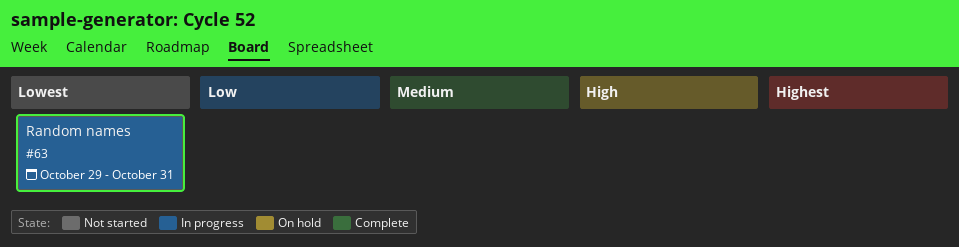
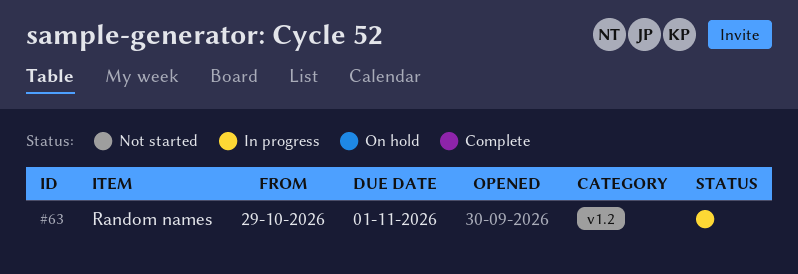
#63, due: Oct 31 -> Nov 1

